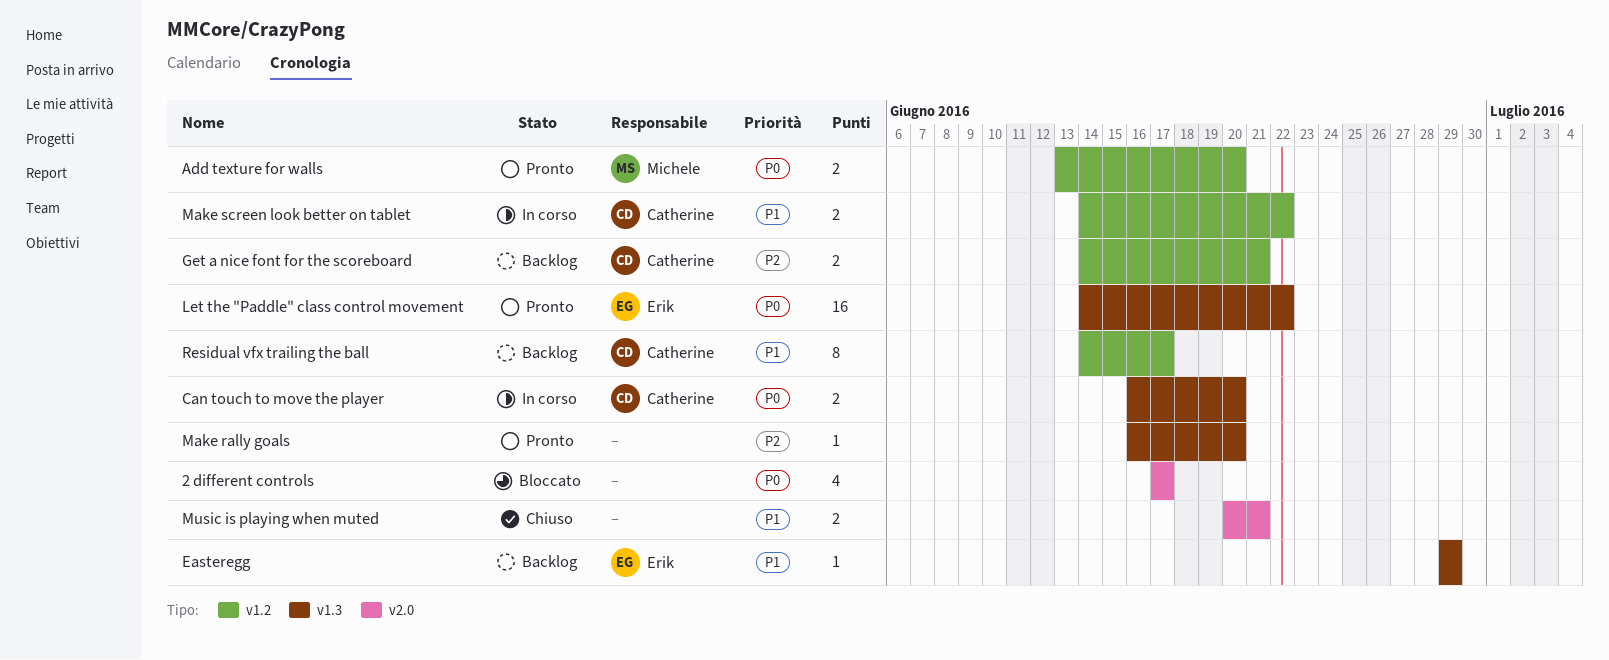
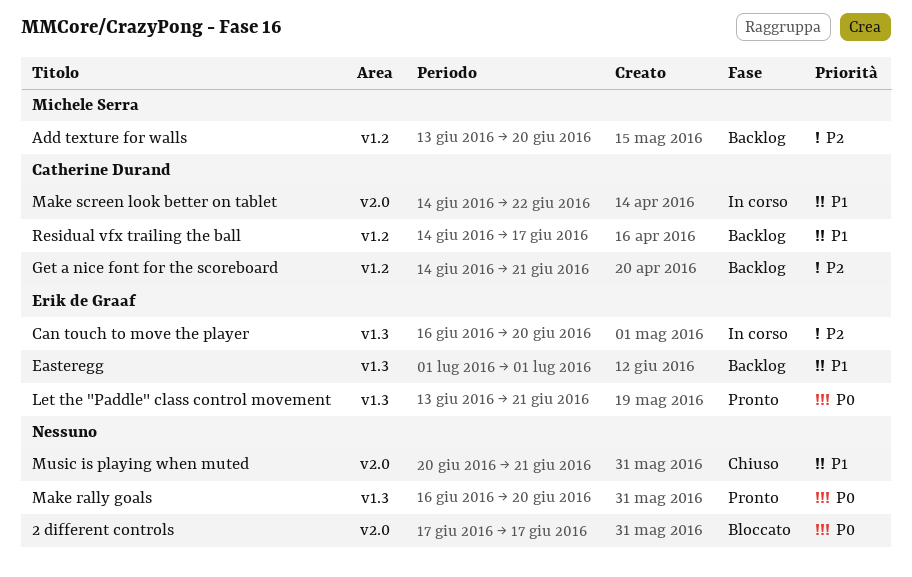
Add texture for walls, status: Pronto -> Backlog
Add texture for walls, priority: P0 -> P2
Can touch to move the player, owner: Catherine Durand -> Erik de Graaf
Can touch to move the player, priority: P0 -> P2
Easteregg, start: Jun 29 -> Jul 1
Easteregg, due: Jun 29 -> Jul 1
Let the "Paddle" class control movement, start: Jun 14 -> Jun 13
Let the "Paddle" class control movement, due: Jun 22 -> Jun 21
Make rally goals, priority: P2 -> P0
Make screen look better on tablet, label: v1.2 -> v2.0

